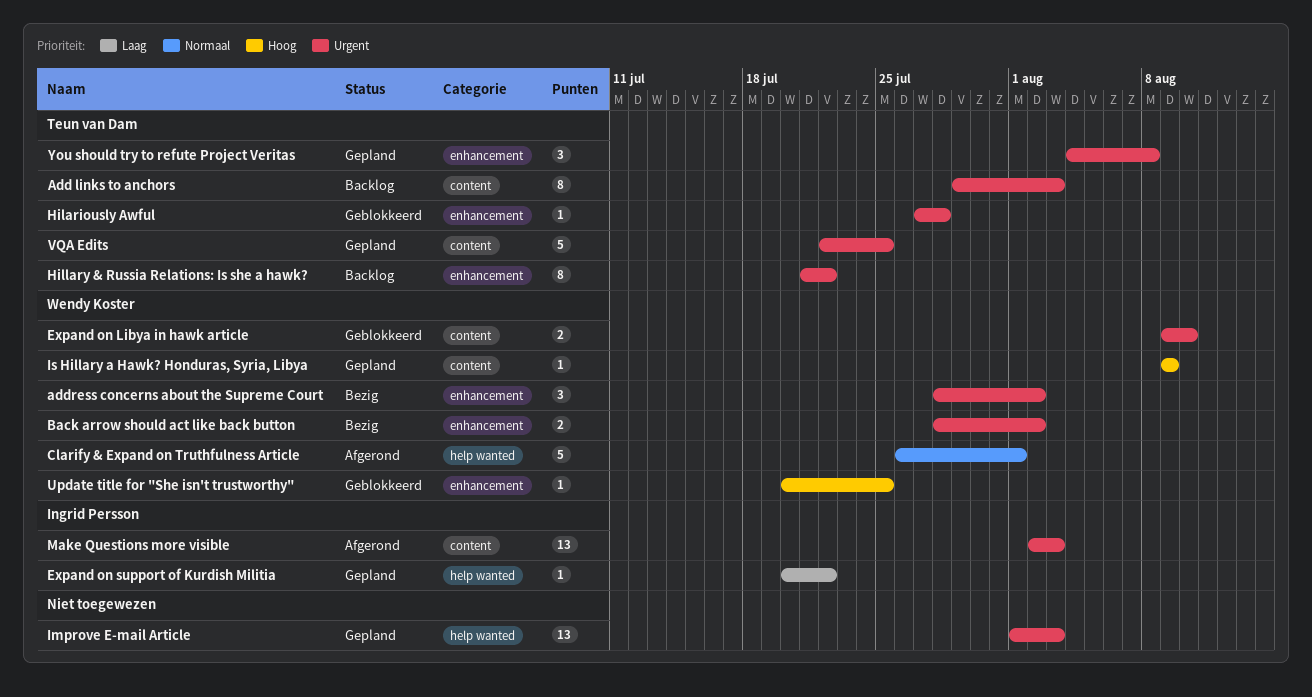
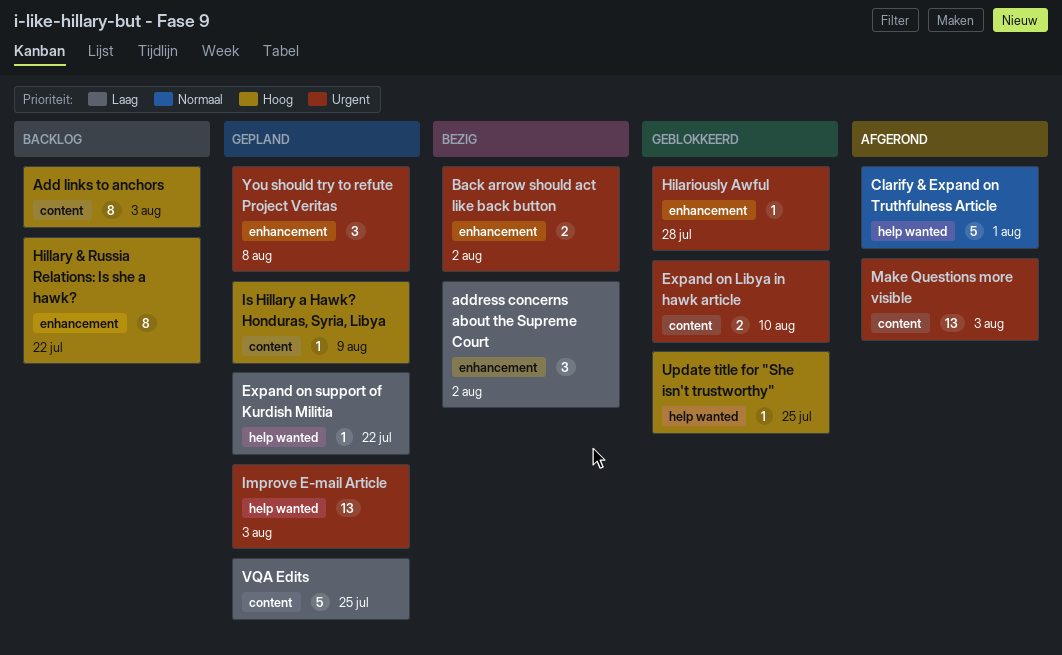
Add links to anchors, priority: Urgent -> Hoog
address concerns about the Supreme Court, priority: Urgent -> Laag
Hillary & Russia Relations: Is she a hawk?, priority: Urgent -> Hoog
Update title for "She isn't trustworthy", label: enhancement -> help wanted
VQA Edits, priority: Urgent -> Laag

